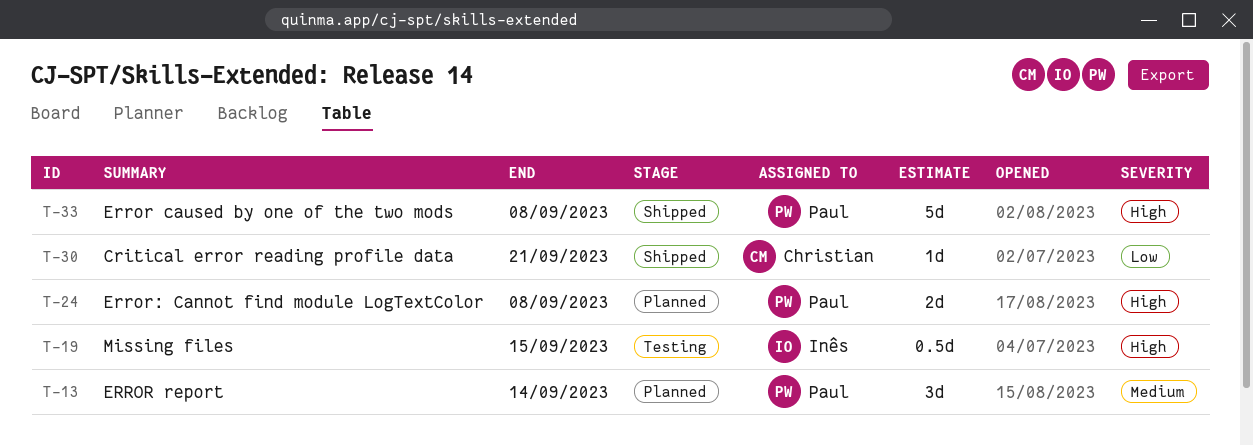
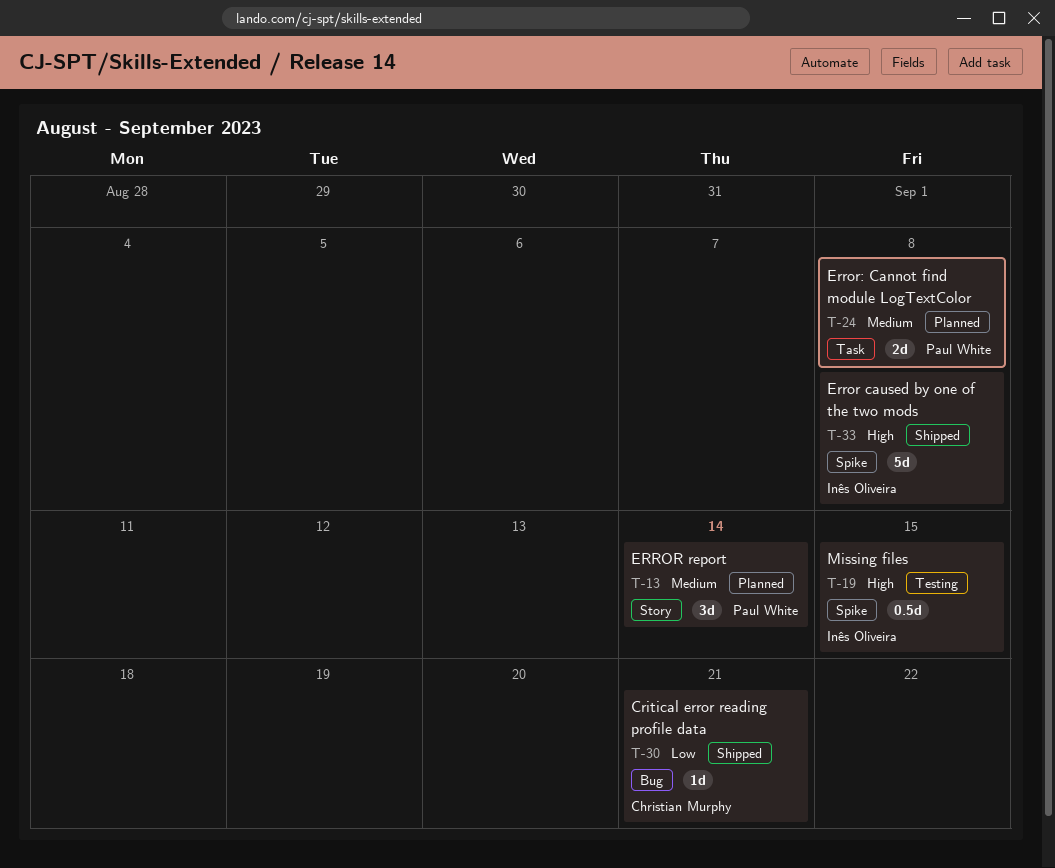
T-24, priority: High -> Medium
T-33, owner: Paul White -> Inês Oliveira

